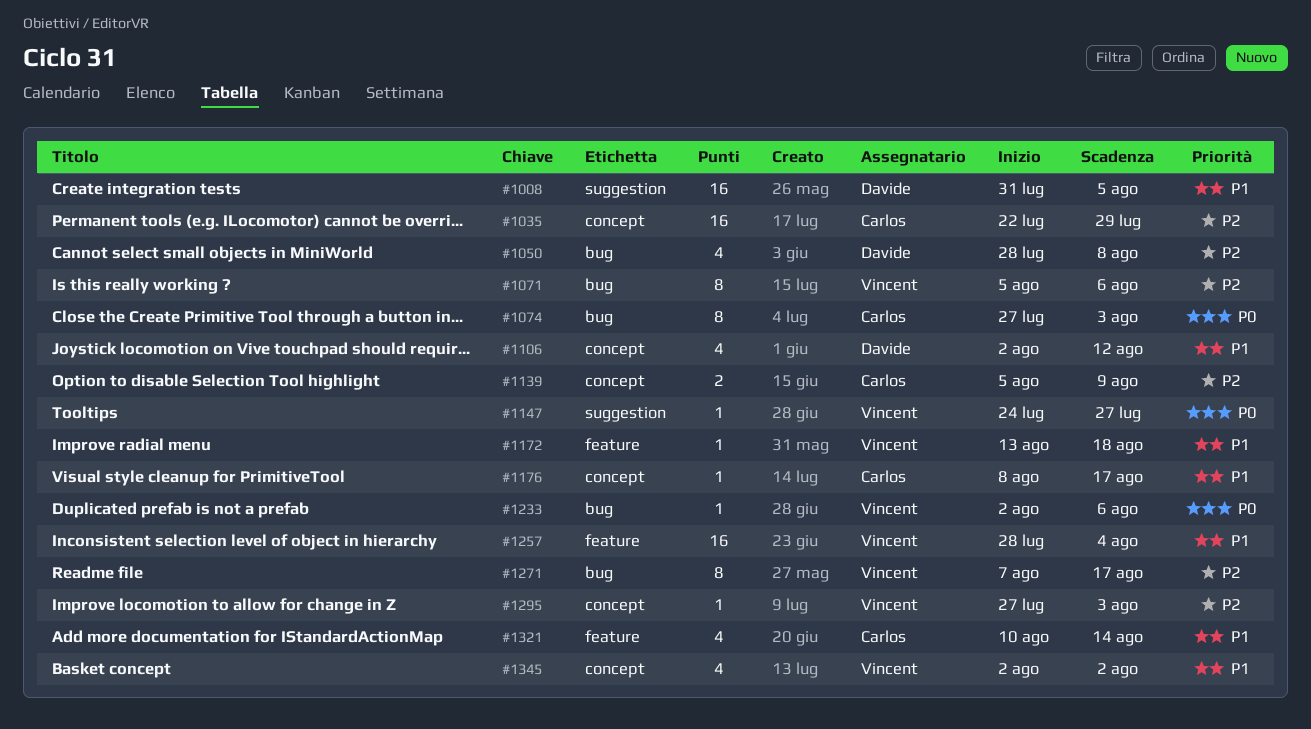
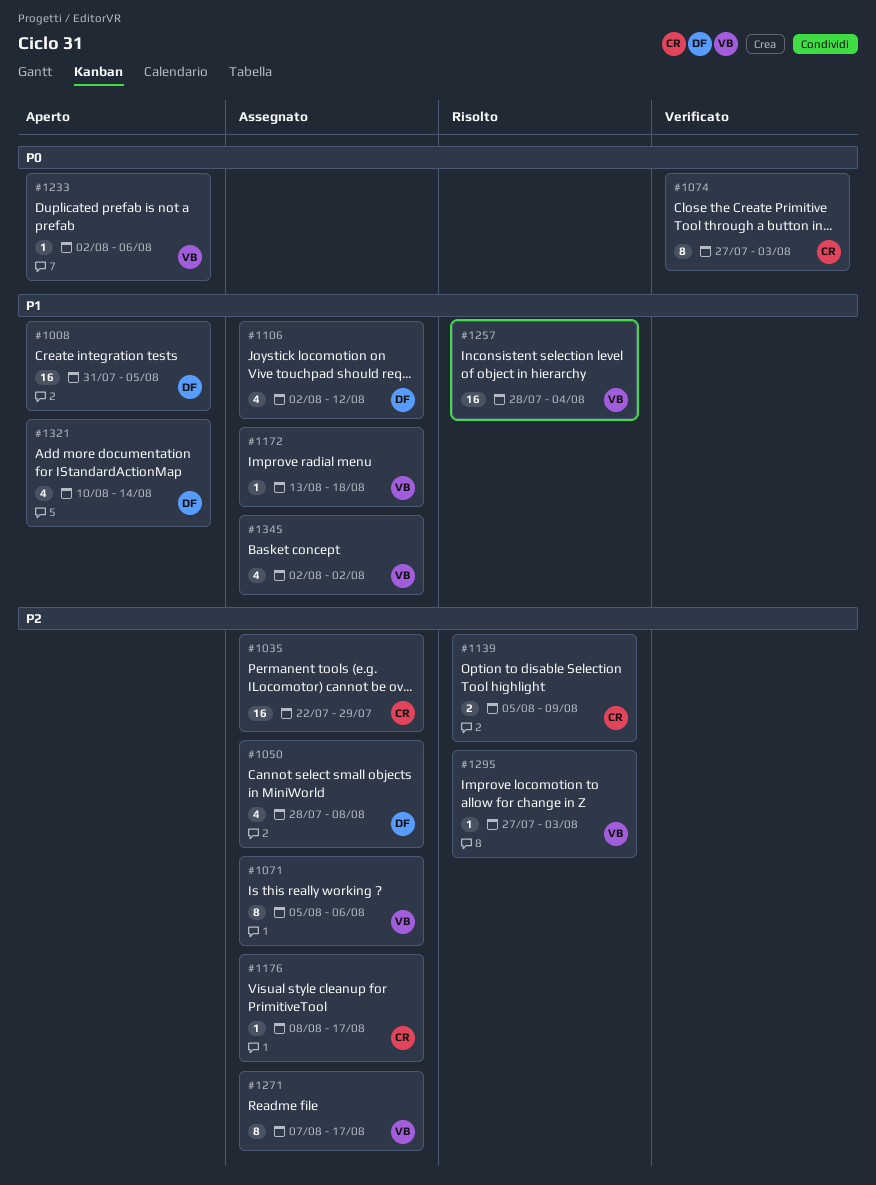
#1147: present -> none
#1176, priority: P1 -> P2
#1321, owner: Carlos -> Davide

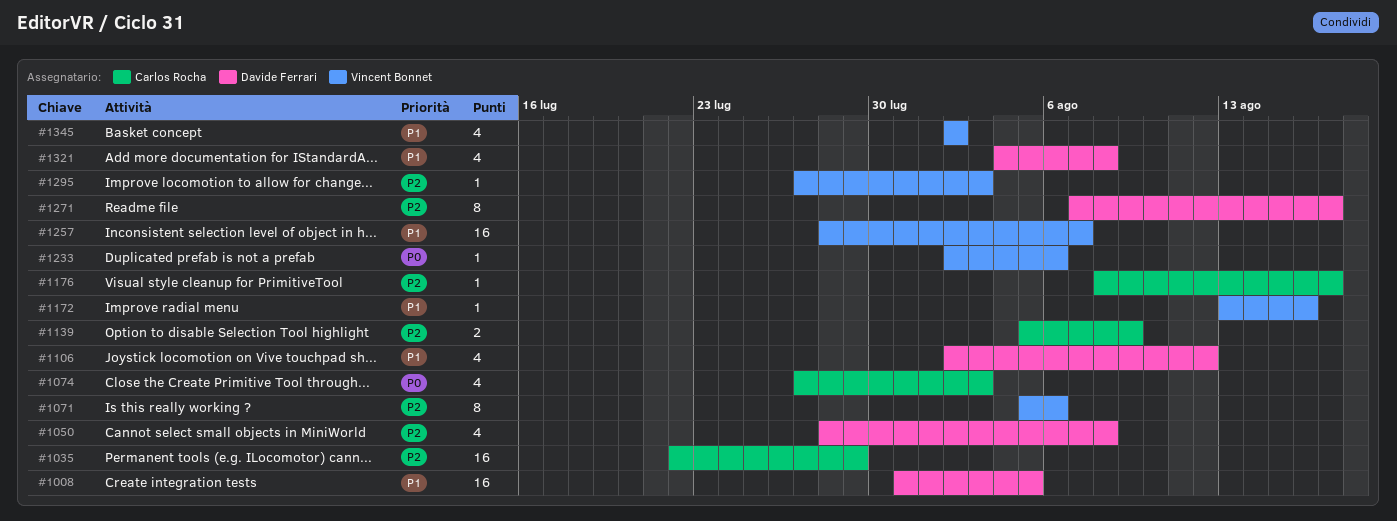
#1074, estimate: 8 -> 4
#1172, due: Aug 18 -> Aug 16
#1257, due: Aug 4 -> Aug 7
#1271, owner: Vincent Bonnet -> Davide Ferrari
#1321, start: Aug 10 -> Aug 4
#1321, due: Aug 14 -> Aug 8

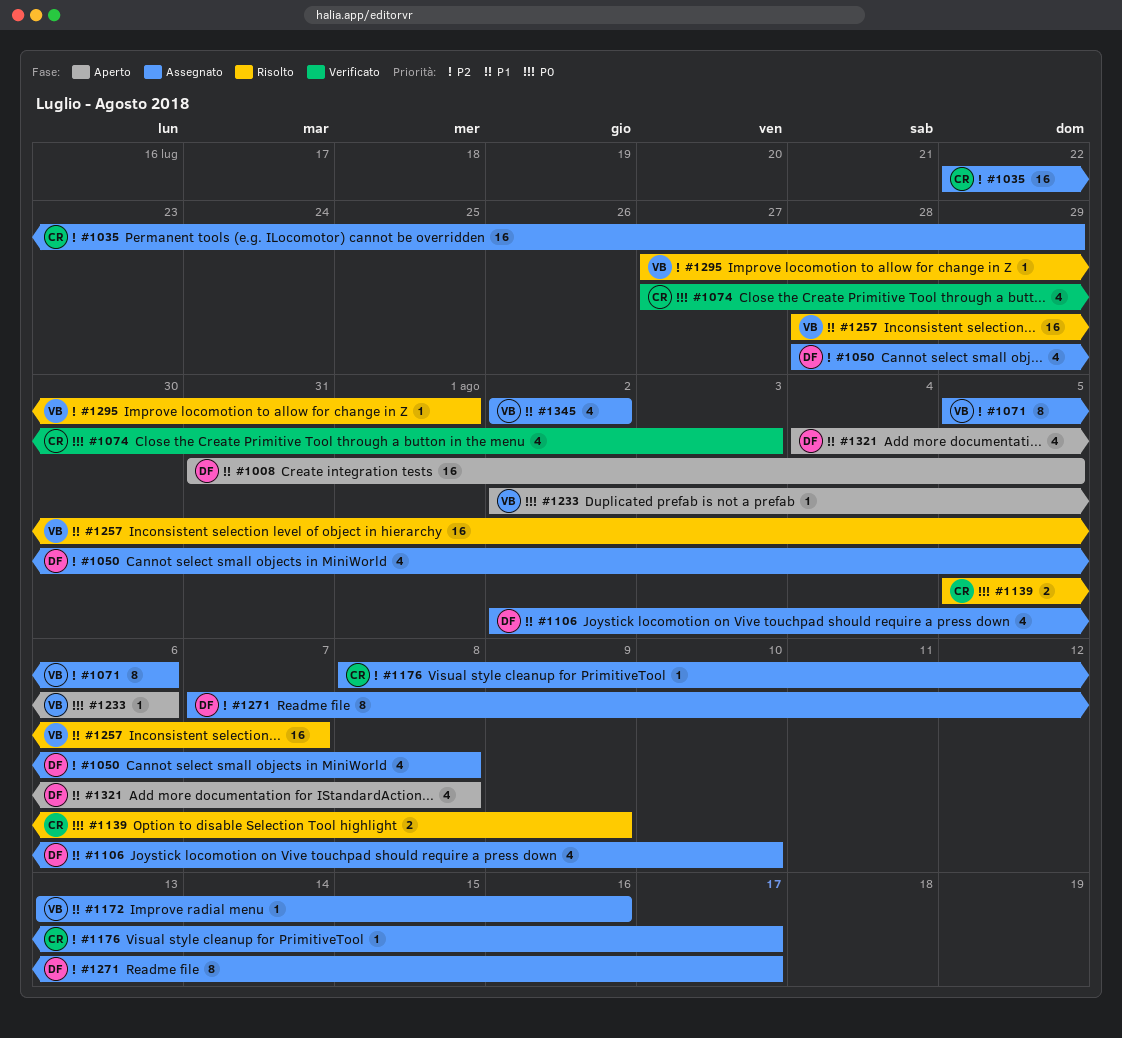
#1106, due: Aug 12 -> Aug 10
#1139, priority: P2 -> P0
#1295, due: Aug 3 -> Aug 1

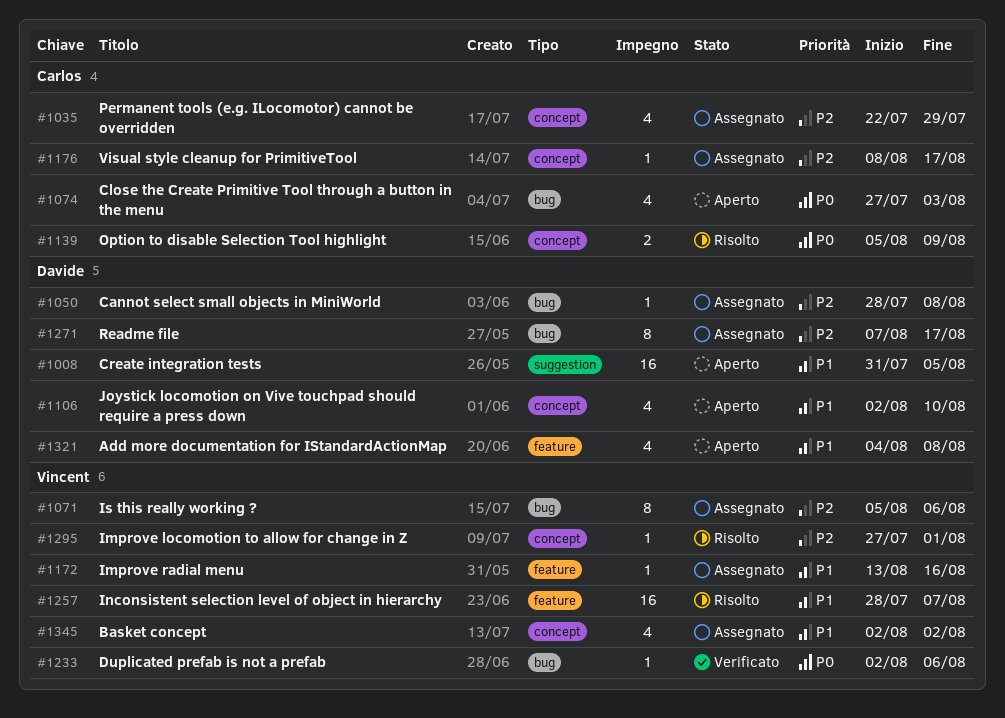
#1035, estimate: 16 -> 4
#1050, estimate: 4 -> 1
#1074, status: Verificato -> Aperto
#1106, status: Assegnato -> Aperto
#1233, status: Aperto -> Verificato

